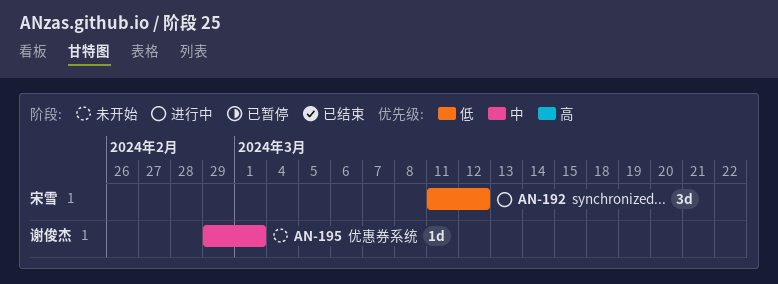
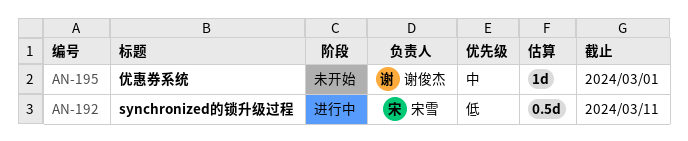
AN-192, estimate: 3d -> 0.5d
AN-192, due: Mar 12 -> Mar 11

